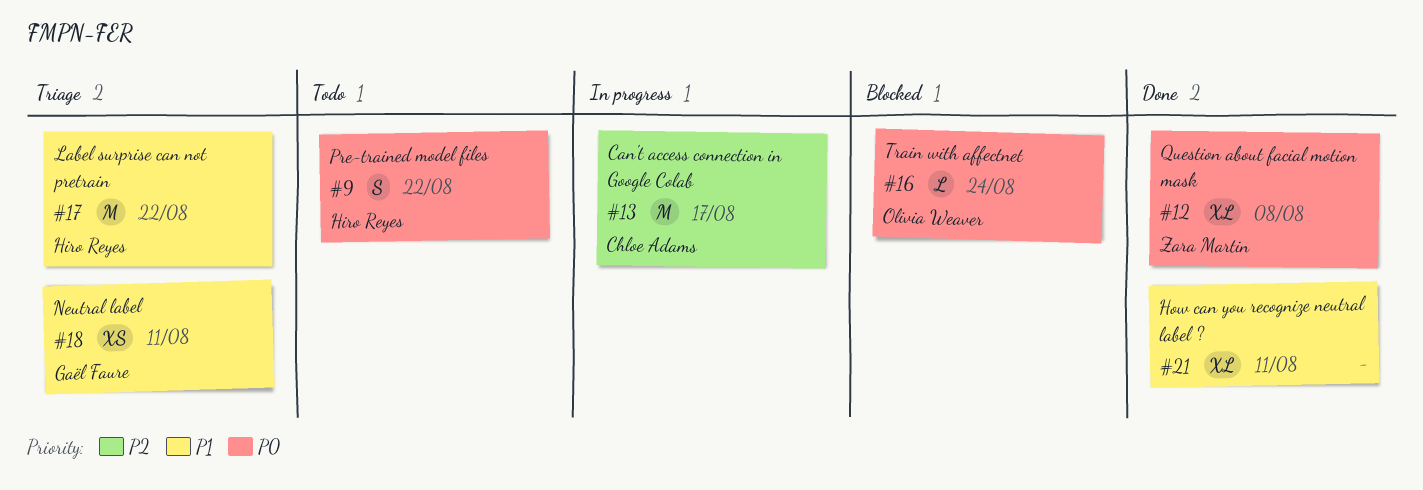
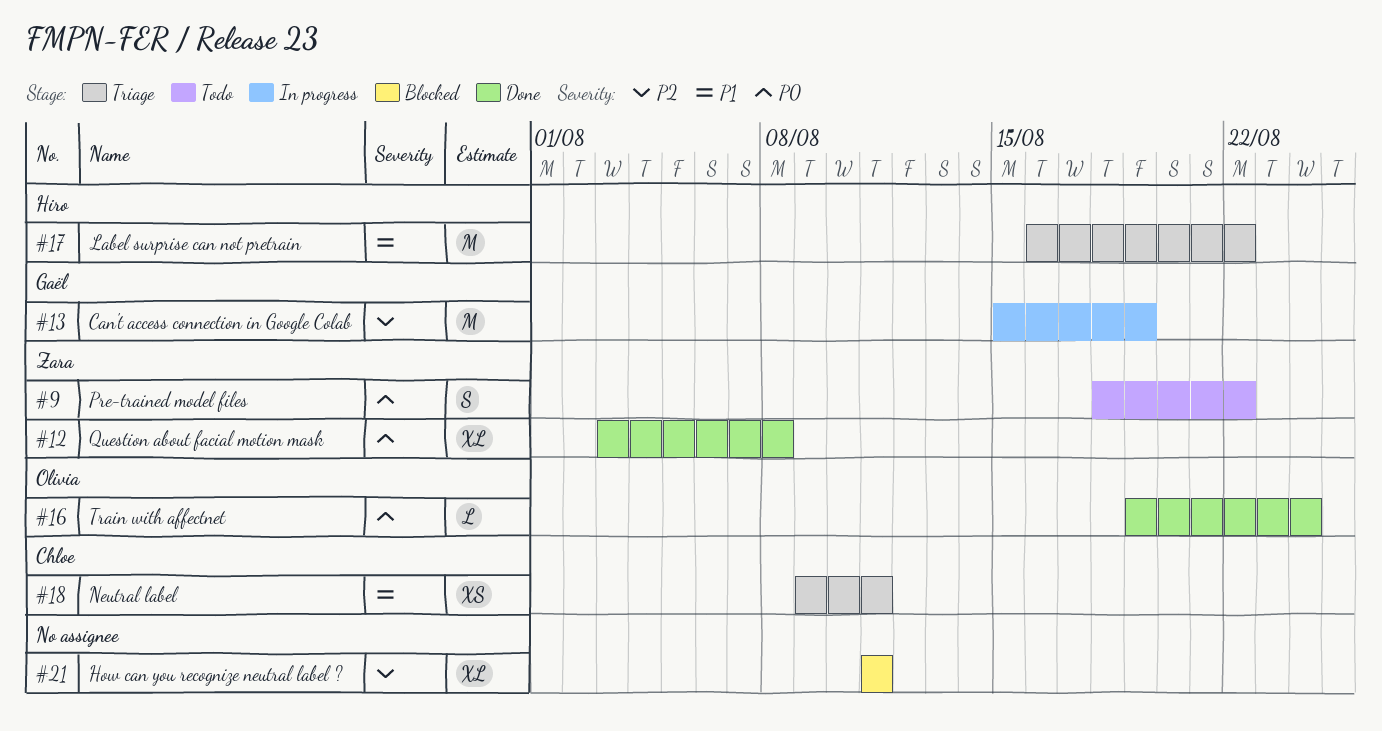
#9, owner: Hiro Reyes -> Zara Martin
#13, owner: Chloe Adams -> Gaël Faure
#13, due: Aug 17 -> Aug 19
#16, status: Blocked -> Done
#18, owner: Gaël Faure -> Chloe Adams
#21, status: Done -> Blocked
#21, priority: P1 -> P2

